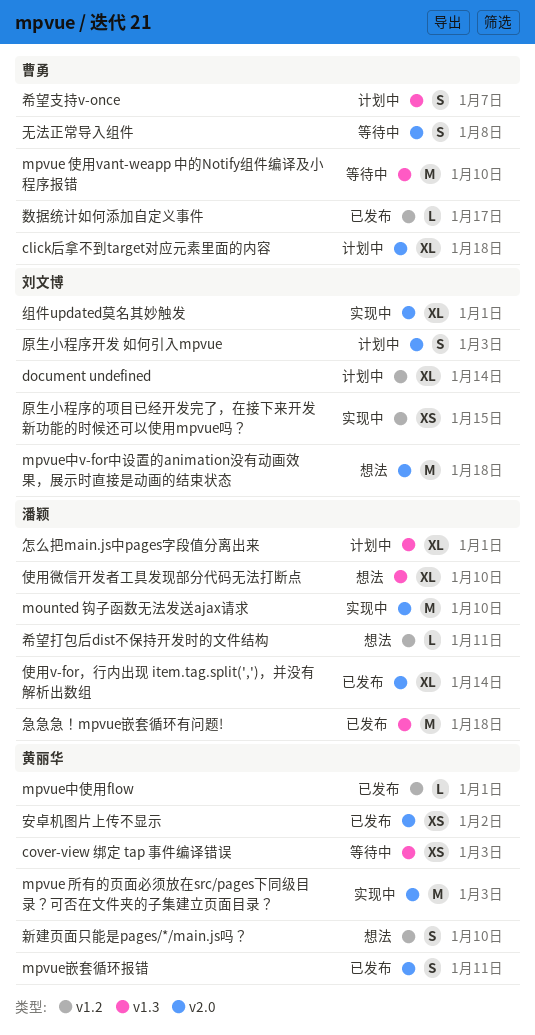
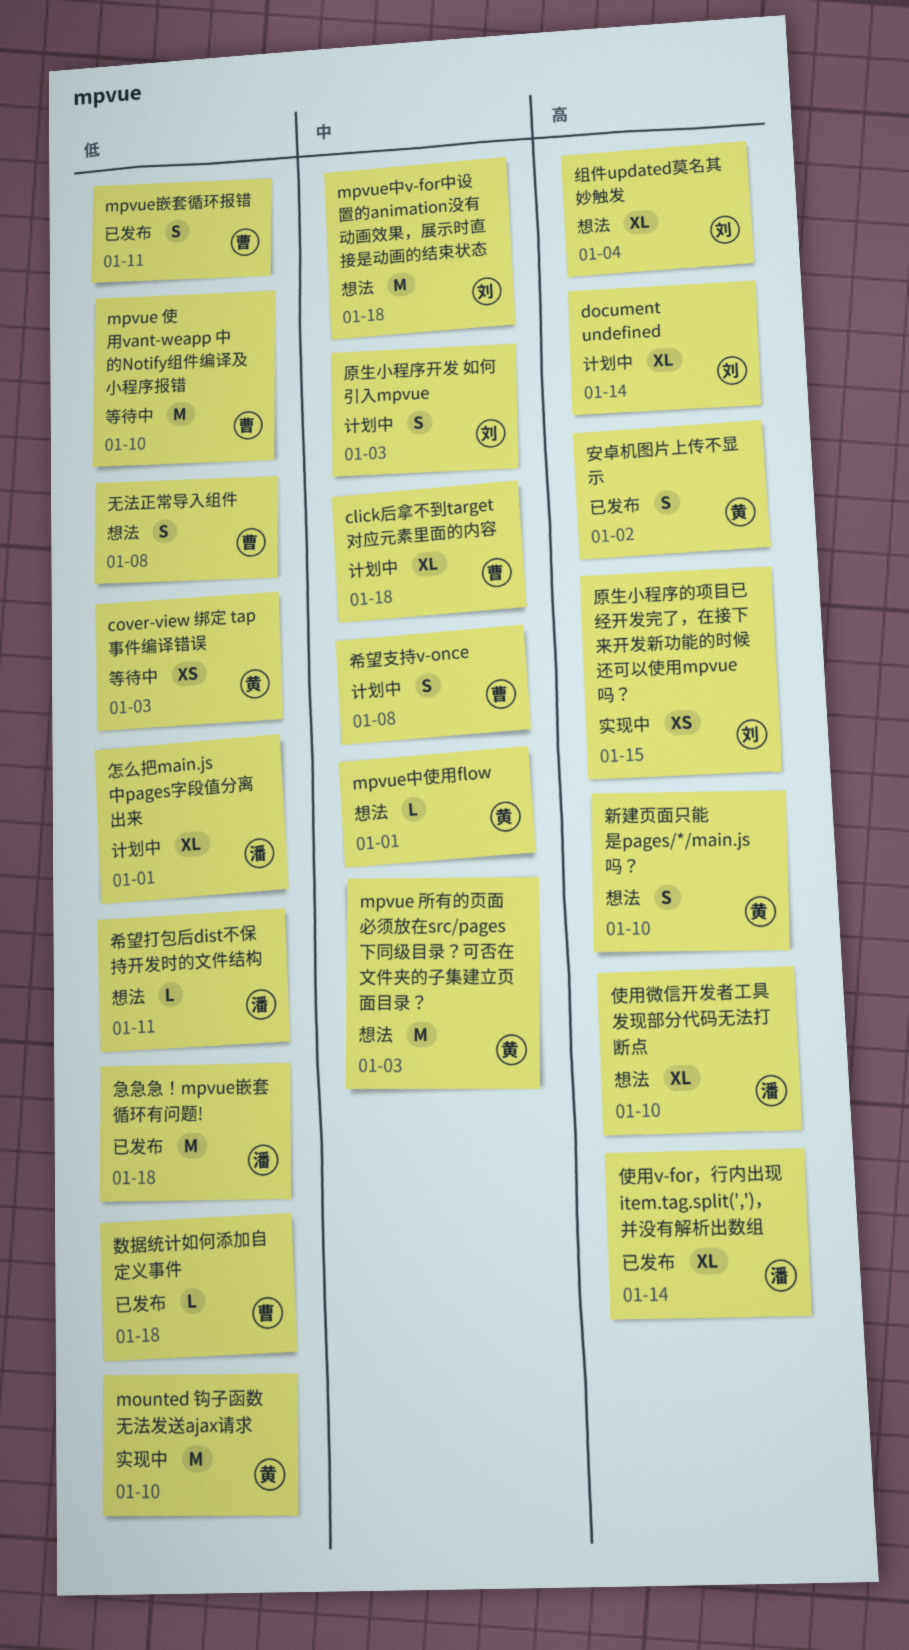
mounted 钩子函数无法发送ajax请求, owner: 潘颖 -> 黄丽华
mpvue 所有的页面必须放在src/pages下同级目录？可否在文件夹的子集建立页面目录？, status: 实现中 -> 想法
mpvue中使用flow, status: 已发布 -> 想法
mpvue嵌套循环报错, owner: 黄丽华 -> 曹勇
安卓机图片上传不显示, estimate: XS -> S
希望支持v-once, due: Jan 7 -> Jan 8
数据统计如何添加自定义事件, due: Jan 17 -> Jan 18
无法正常导入组件, status: 等待中 -> 想法
组件updated莫名其妙触发, status: 实现中 -> 想法
组件updated莫名其妙触发, due: Jan 1 -> Jan 4

